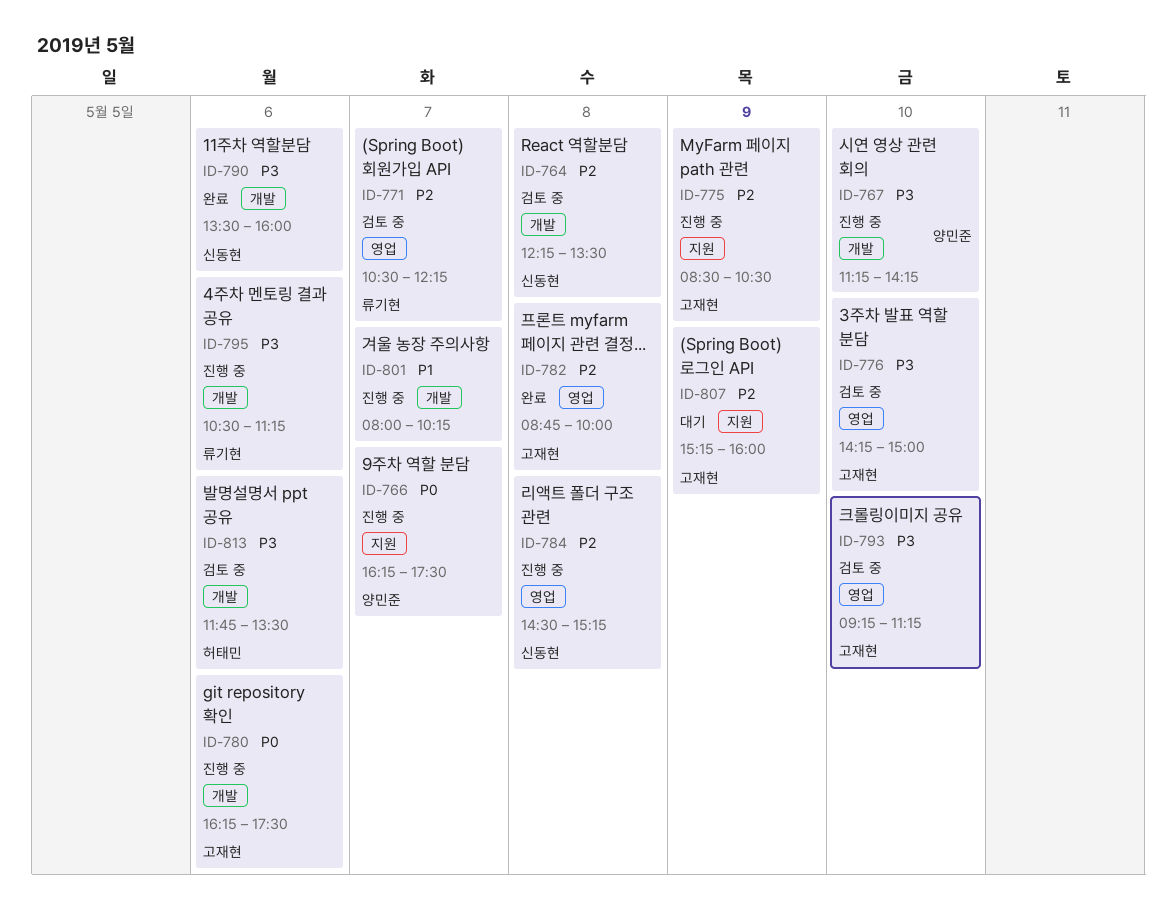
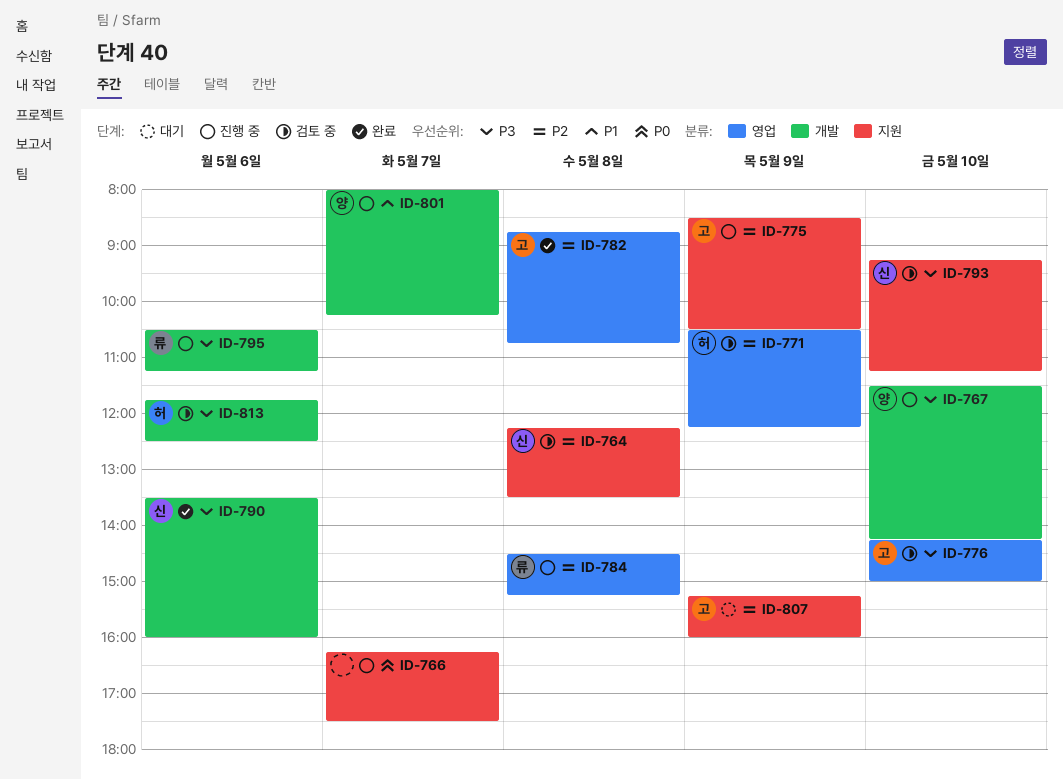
ID-764, label: 개발 -> 지원
ID-766, owner: 양민준 -> none
ID-767, begins: 11:15 -> 11:30
ID-771, owner: 류기현 -> 허태민
ID-771, day: May 7 -> May 9
ID-780: present -> none
ID-782, ends: 10:00 -> 10:45
ID-784, owner: 신동현 -> 류기현
ID-793, owner: 고재현 -> 신동현
ID-793, label: 영업 -> 지원
ID-801, owner: none -> 양민준
ID-813, ends: 13:30 -> 12:30

